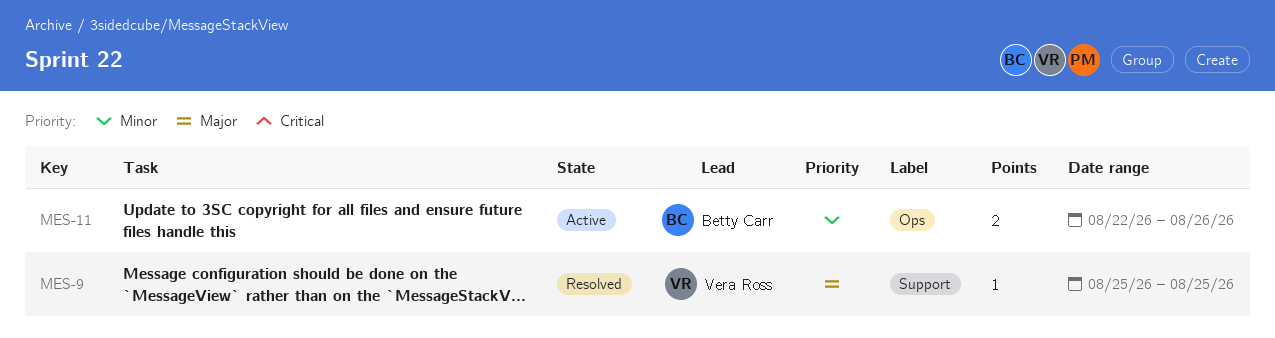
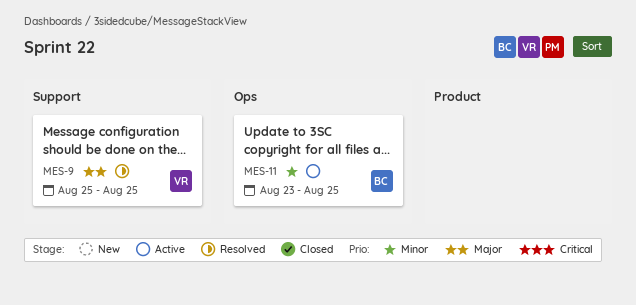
MES-11, start: Aug 22 -> Aug 23
MES-11, due: Aug 26 -> Aug 25

